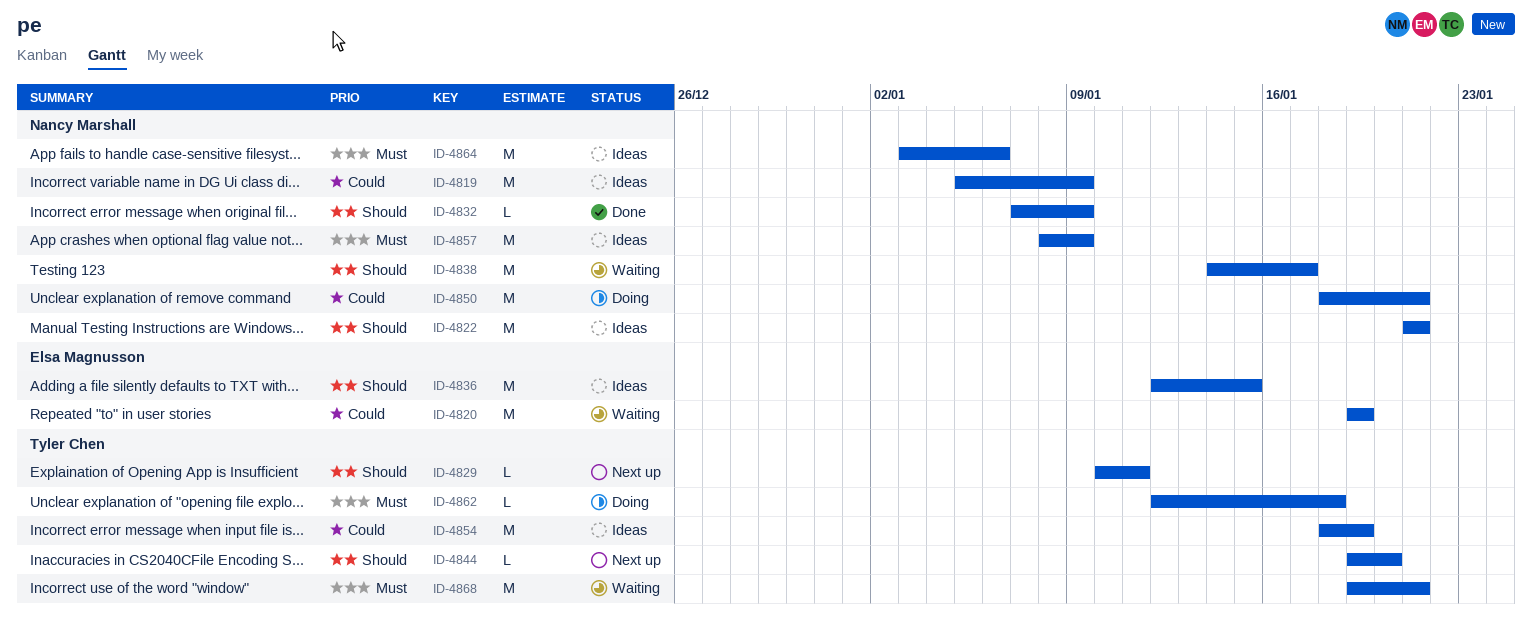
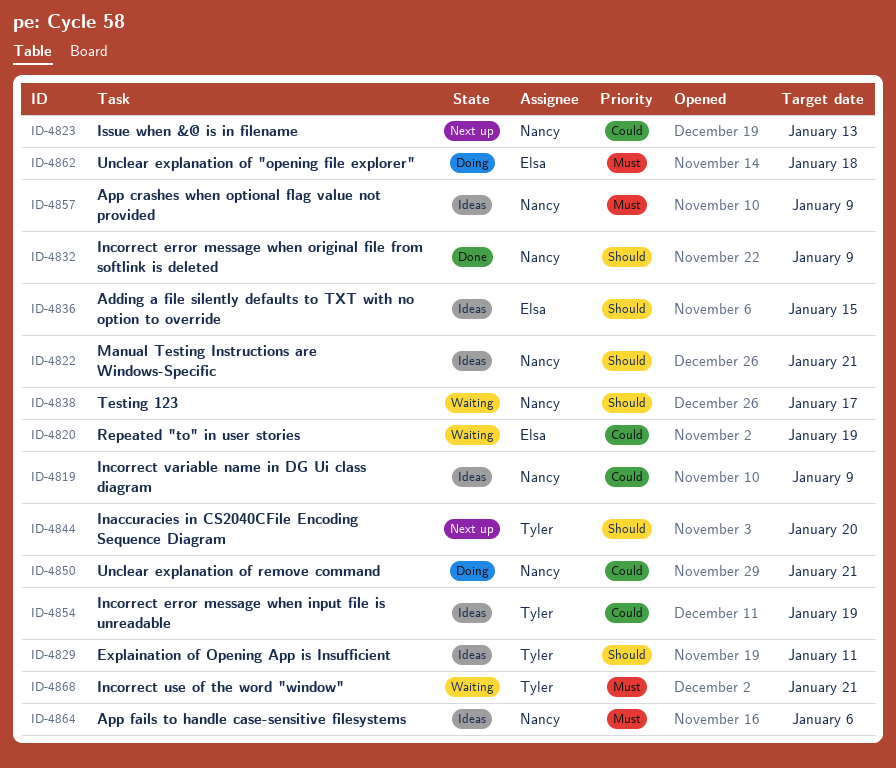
ID-4823: none -> present
ID-4829, status: Next up -> Ideas
ID-4862, owner: Tyler Chen -> Elsa Magnusson

